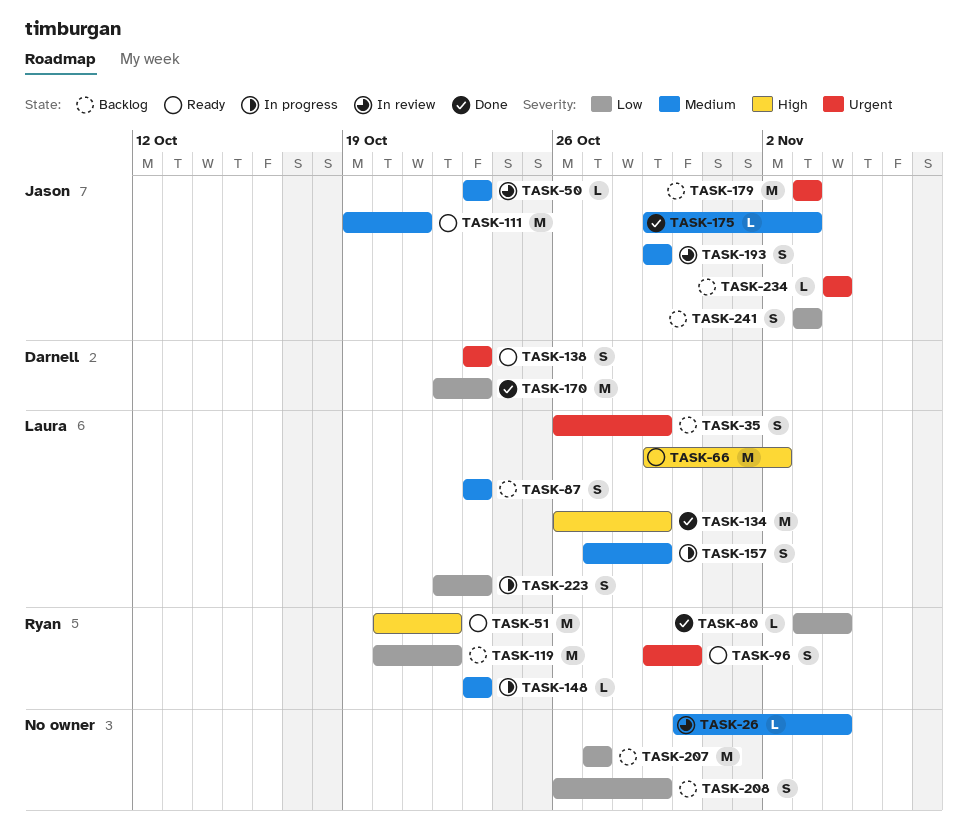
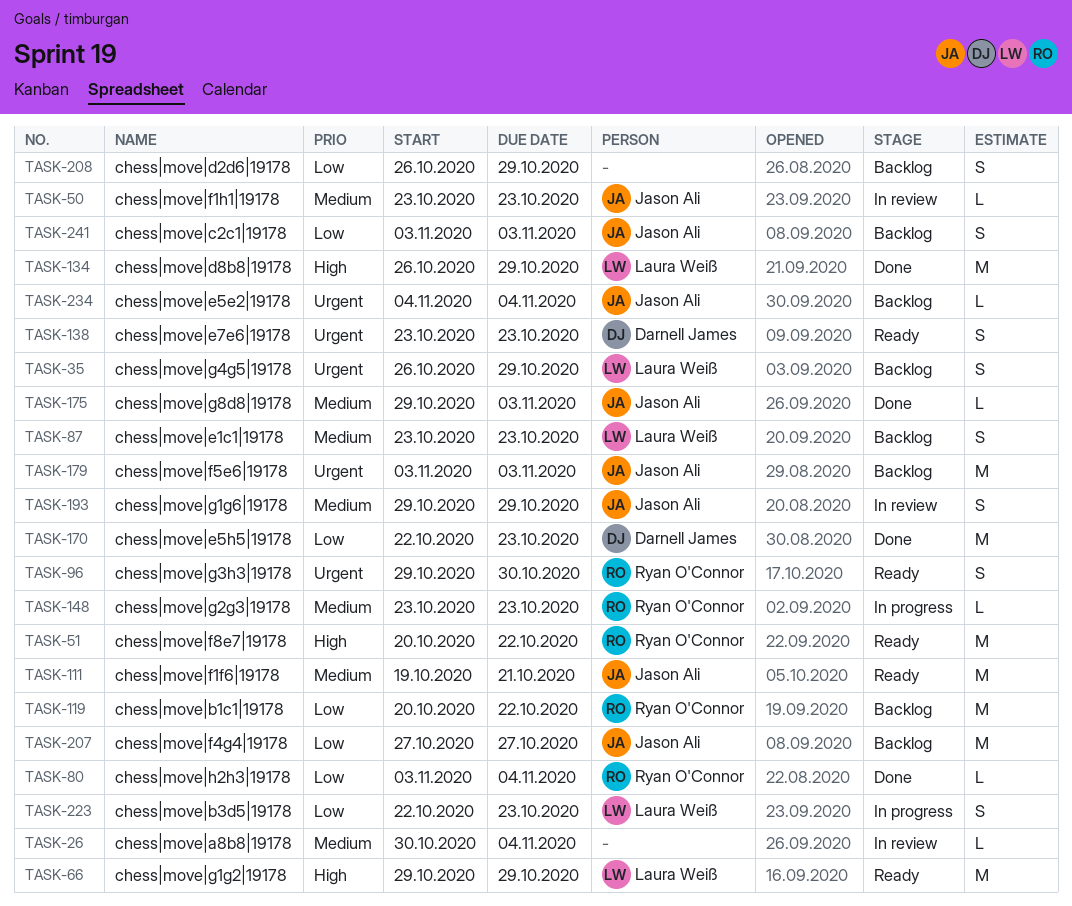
TASK-66, due: Nov 2 -> Oct 29
TASK-157: present -> none
TASK-207, owner: none -> Jason Ali

